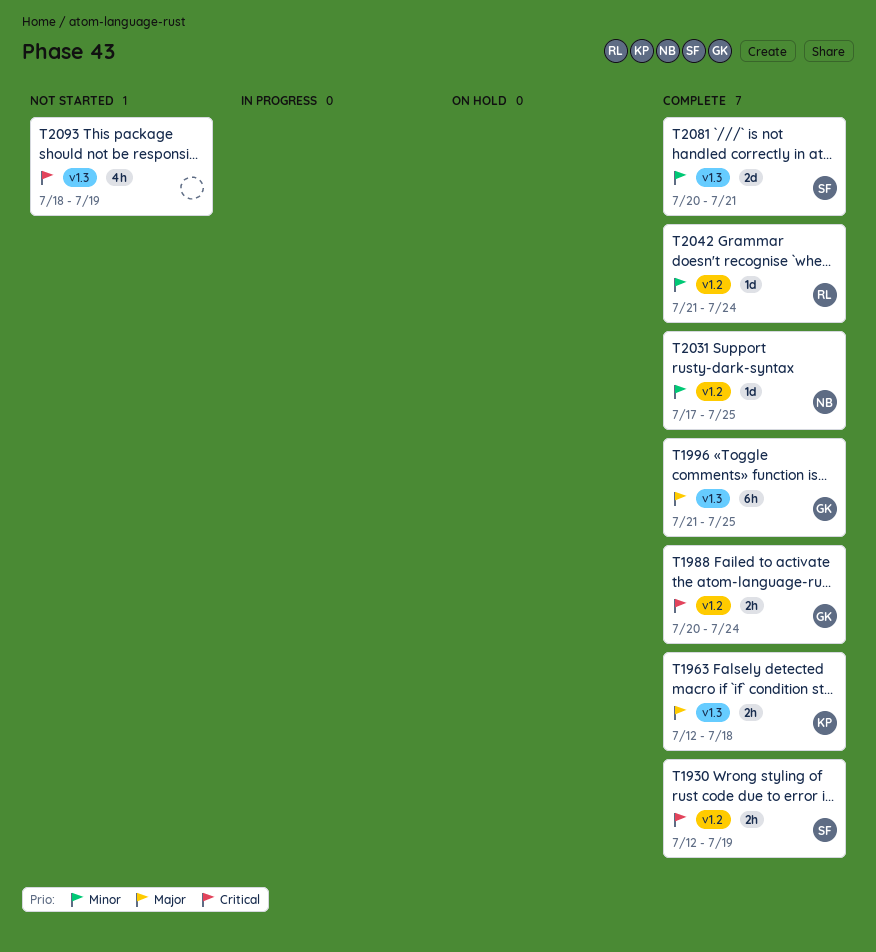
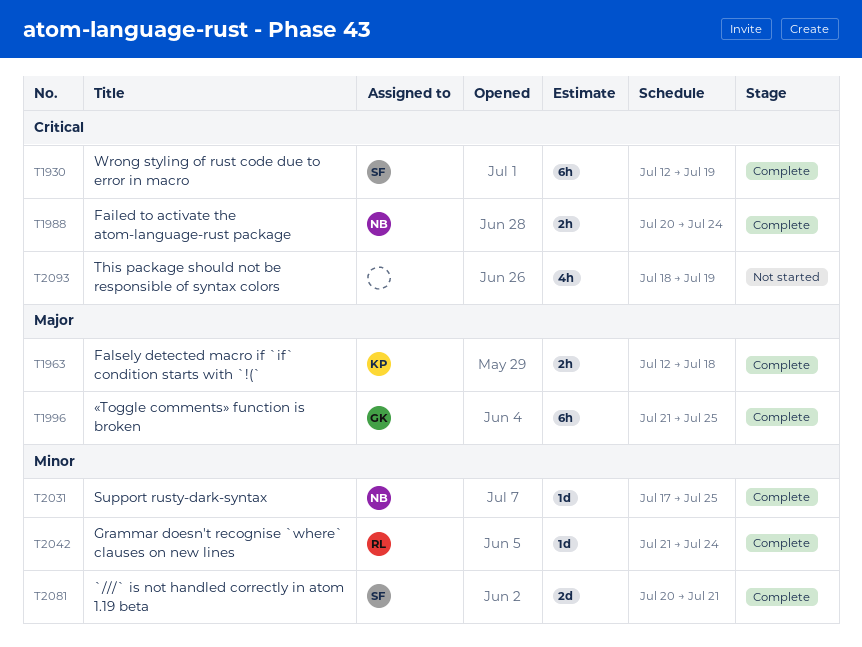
T1930, estimate: 2h -> 6h
T1988, owner: GK -> NB

